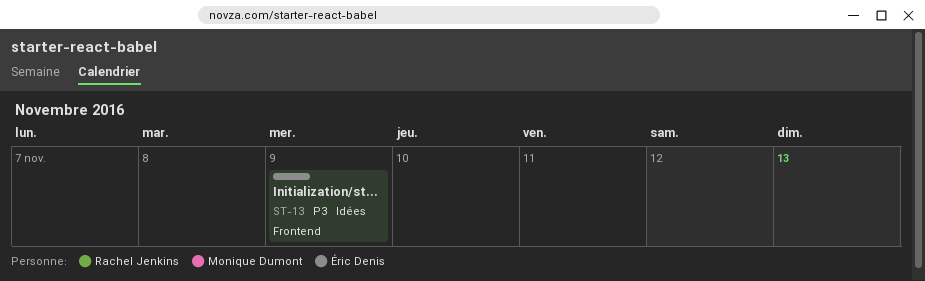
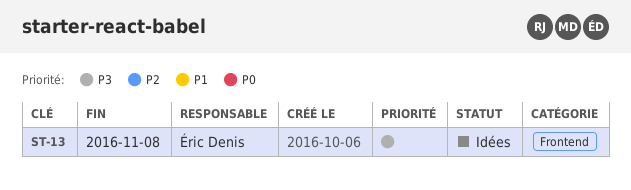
ST-13, due: Nov 9 -> Nov 8

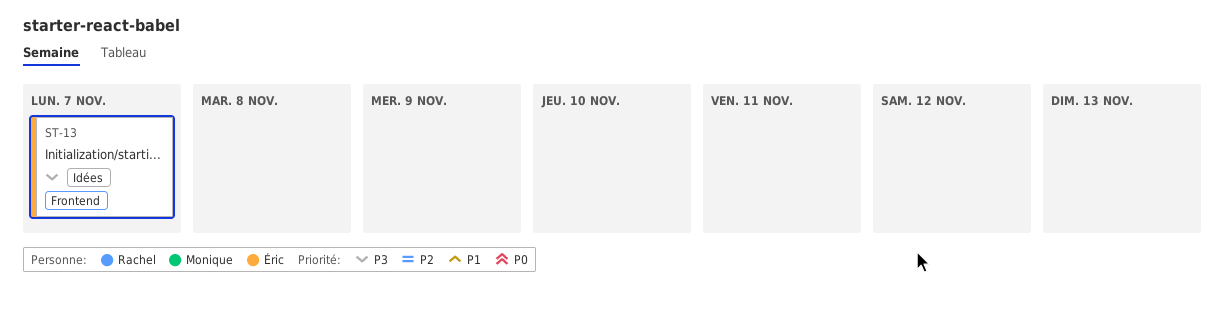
ST-13, due: Nov 8 -> Nov 7

